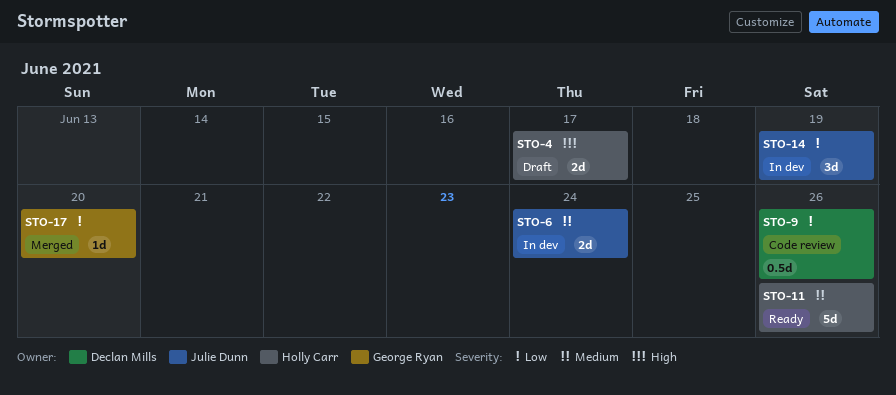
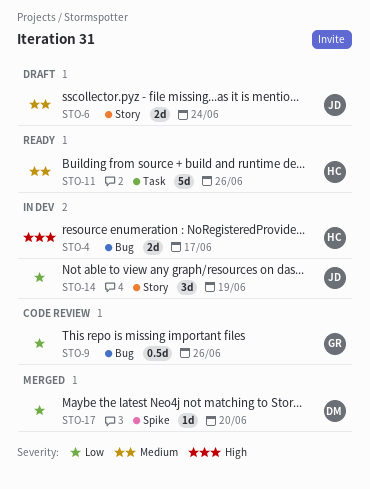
STO-4, status: Draft -> In dev
STO-6, status: In dev -> Draft
STO-9, owner: Declan Mills -> George Ryan
STO-17, owner: George Ryan -> Declan Mills

